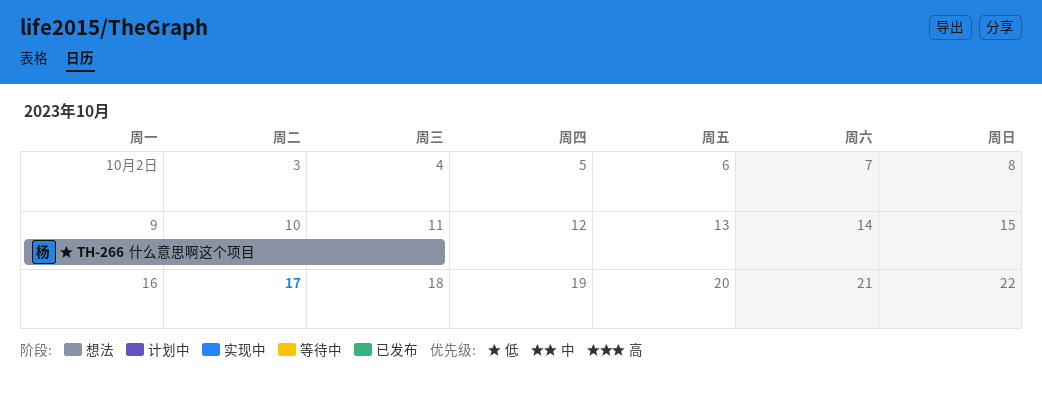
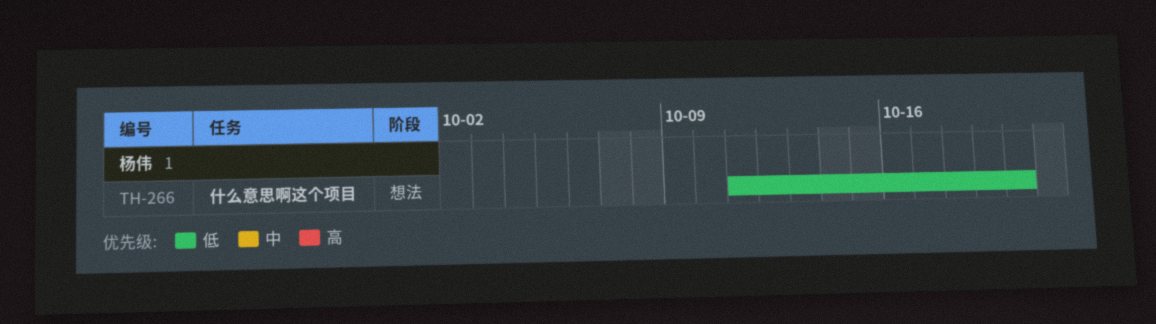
TH-266, start: Oct 9 -> Oct 11
TH-266, due: Oct 11 -> Oct 20

